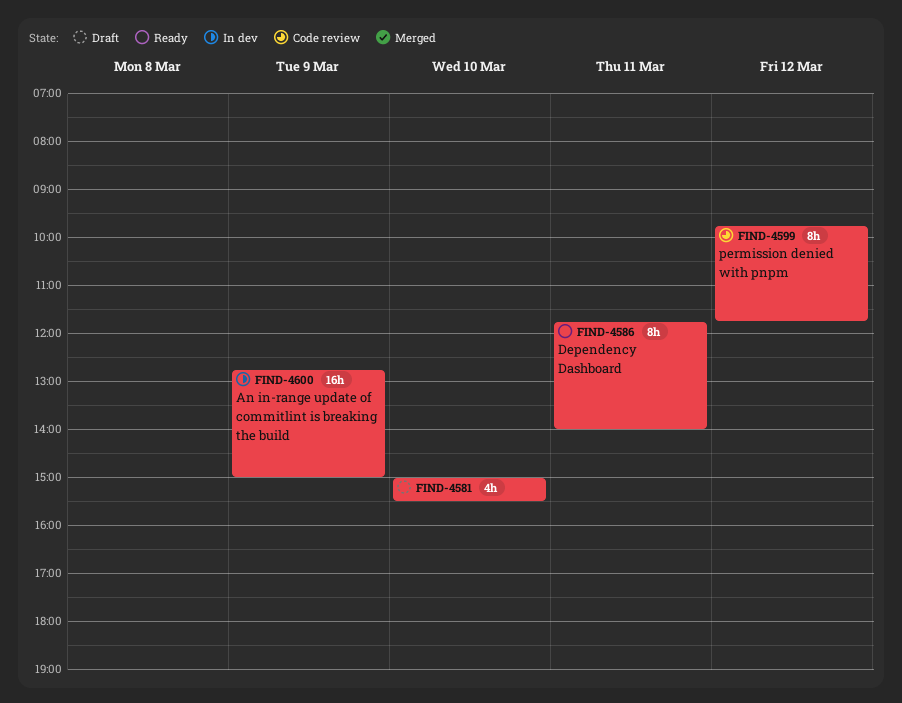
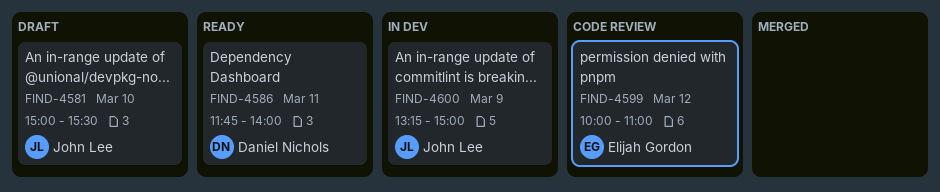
FIND-4599, begins: 09:45 -> 10:00
FIND-4599, ends: 11:45 -> 11:00
FIND-4600, begins: 12:45 -> 13:15

